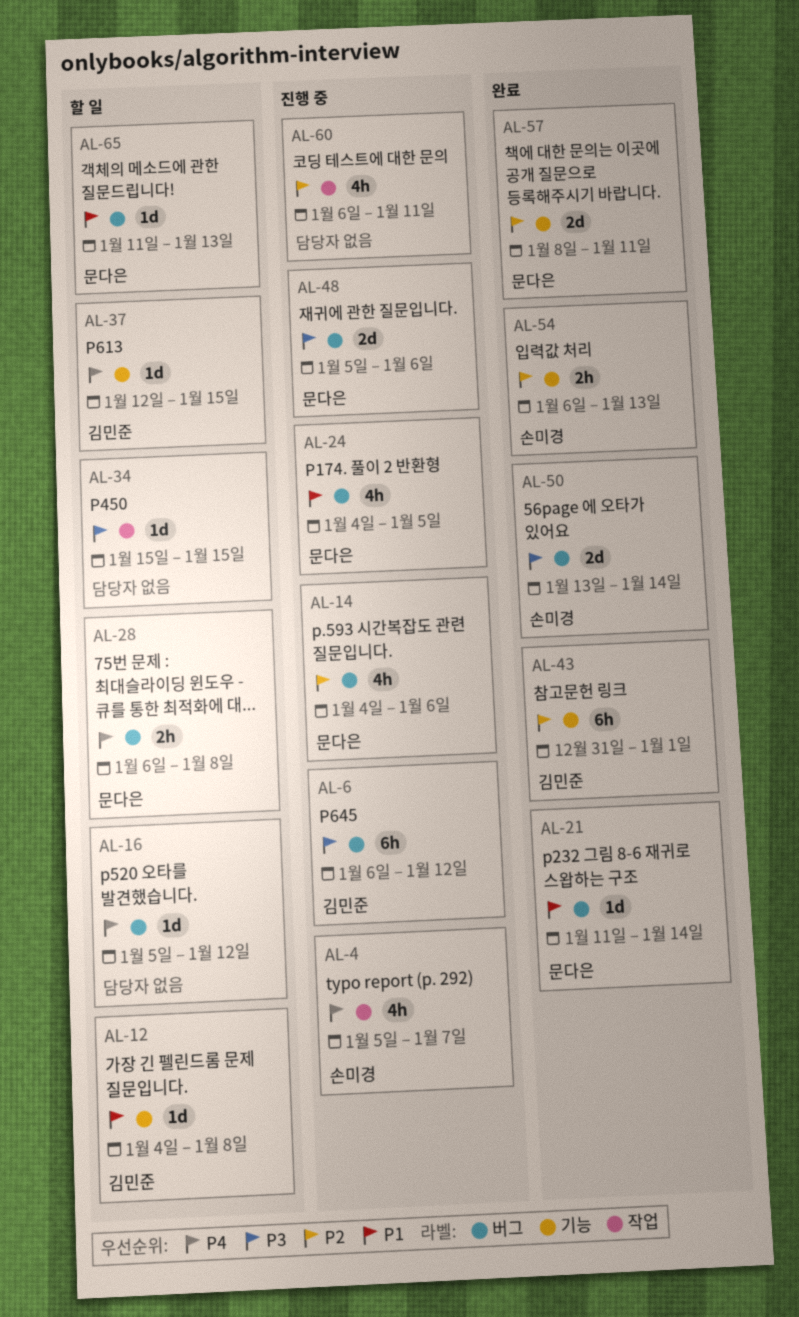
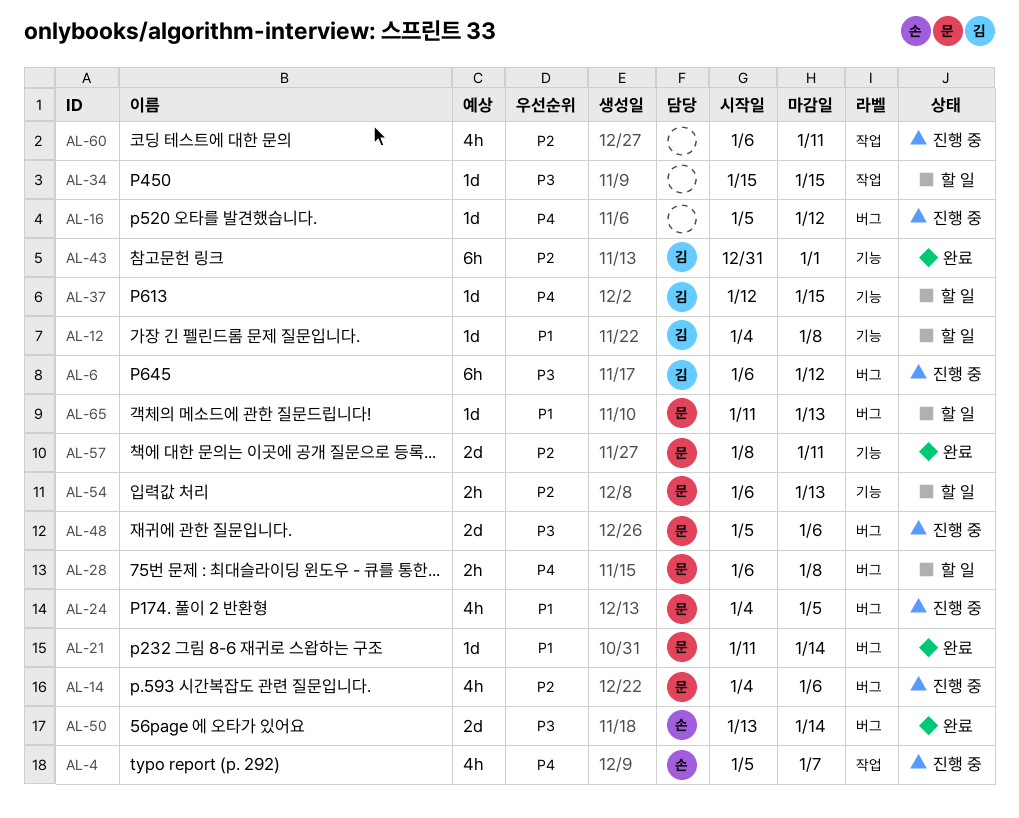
AL-16, status: 할 일 -> 진행 중
AL-54, status: 완료 -> 할 일
AL-54, owner: 손미경 -> 문다은

